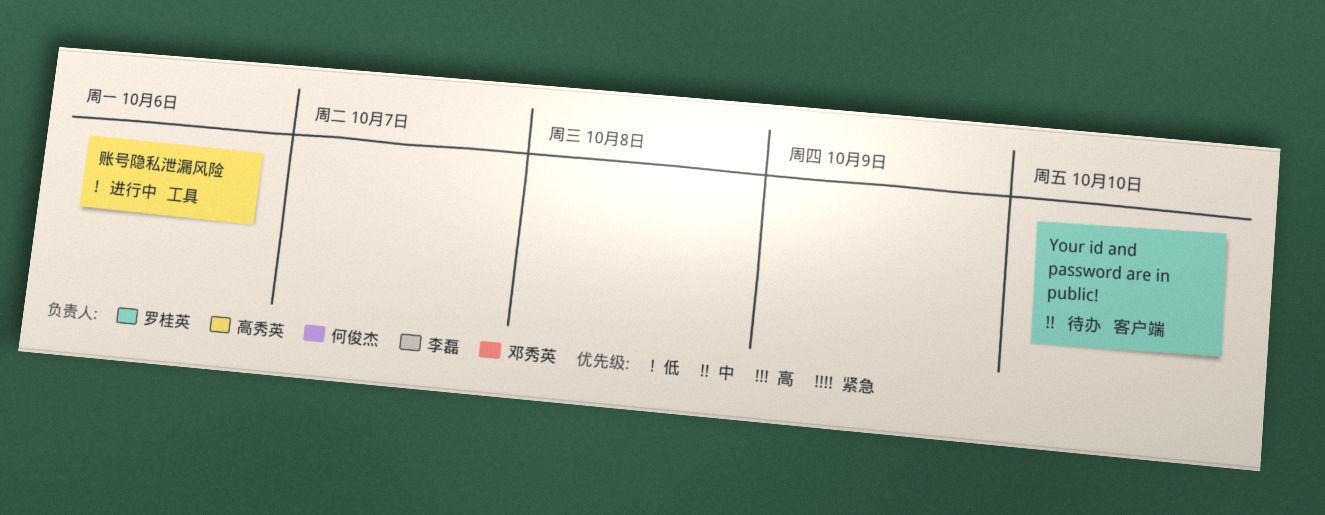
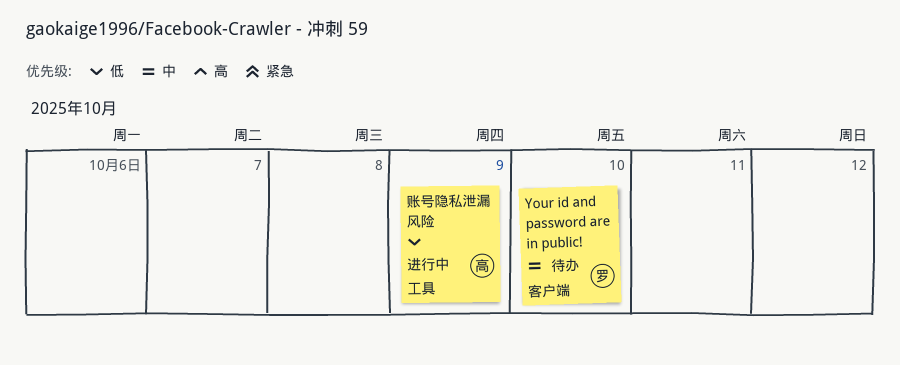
账号隐私泄漏风险, due: Oct 6 -> Oct 9

